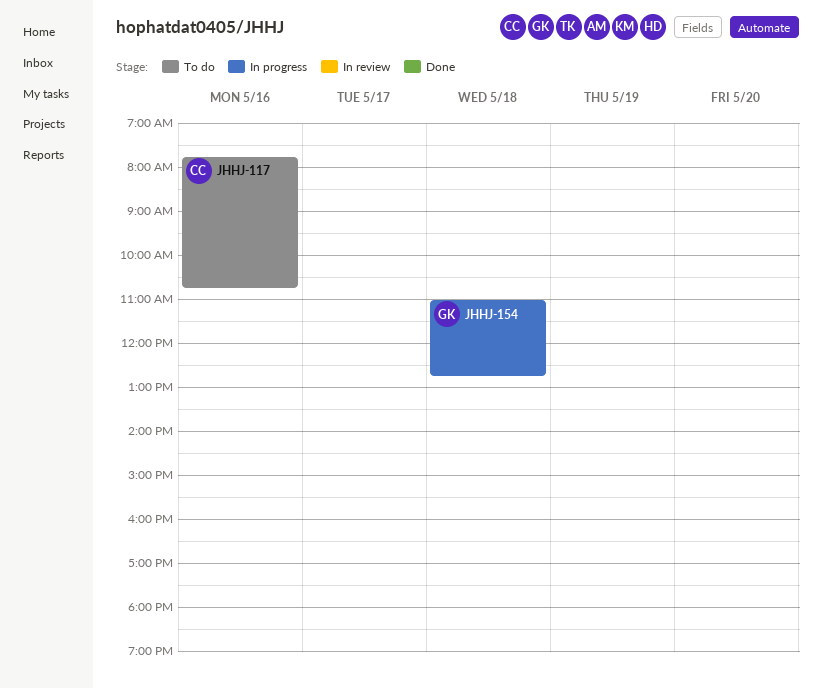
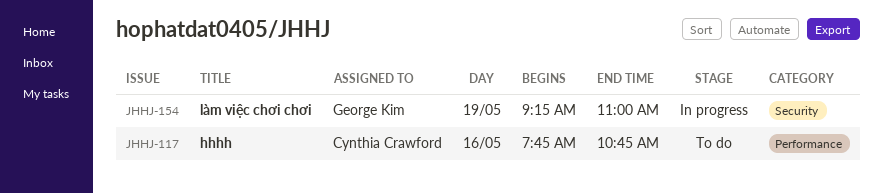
JHHJ-154, day: May 18 -> May 19
JHHJ-154, begins: 11:00 -> 09:15
JHHJ-154, ends: 12:45 -> 11:00

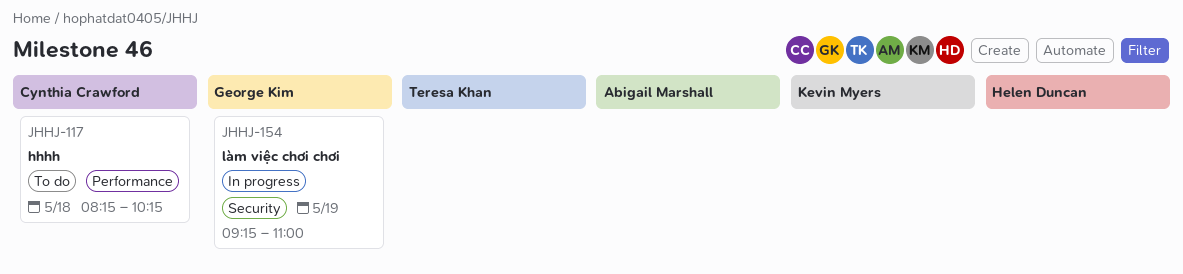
JHHJ-117, day: May 16 -> May 18
JHHJ-117, begins: 07:45 -> 08:15
JHHJ-117, ends: 10:45 -> 10:15

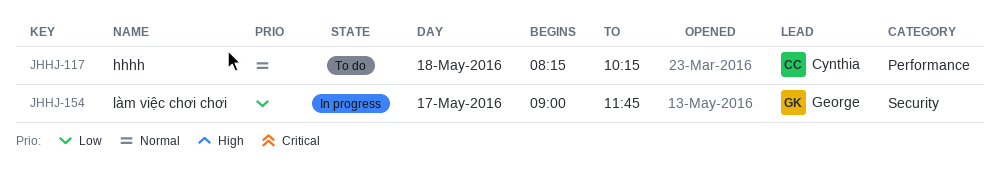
JHHJ-154, day: May 19 -> May 17
JHHJ-154, begins: 09:15 -> 09:00
JHHJ-154, ends: 11:00 -> 11:45

